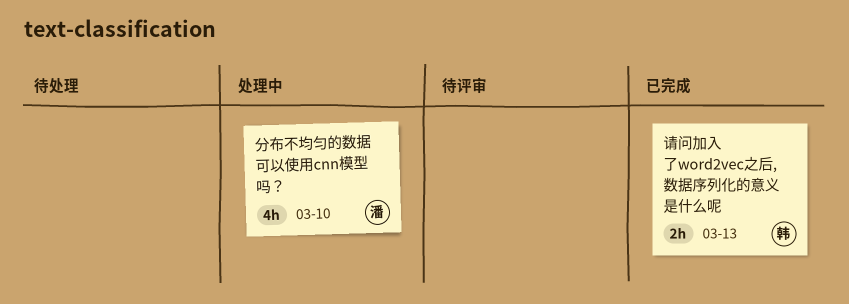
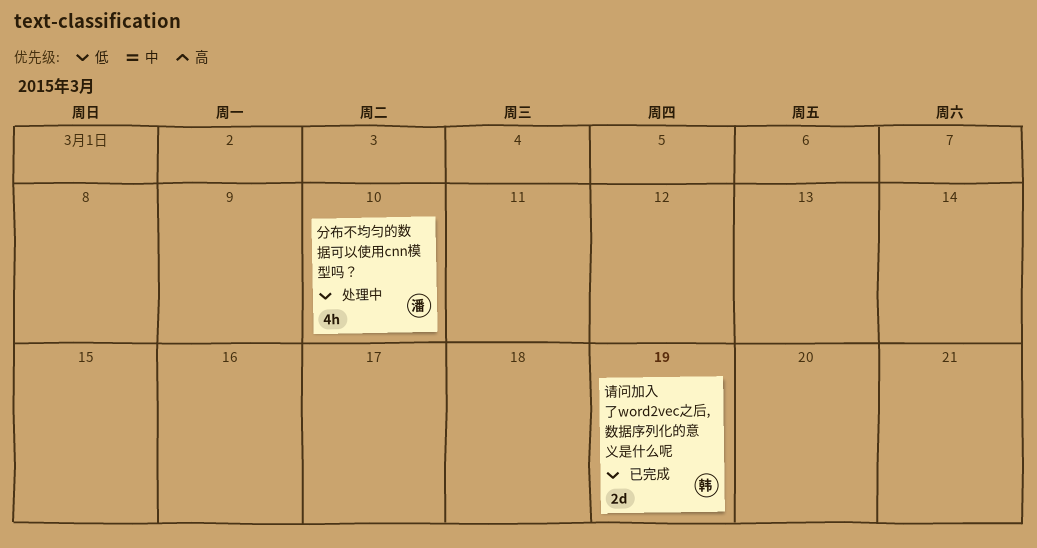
请问加入了word2vec之后, 数据序列化的意义是什么呢, estimate: 2h -> 2d
请问加入了word2vec之后, 数据序列化的意义是什么呢, due: Mar 13 -> Mar 19

